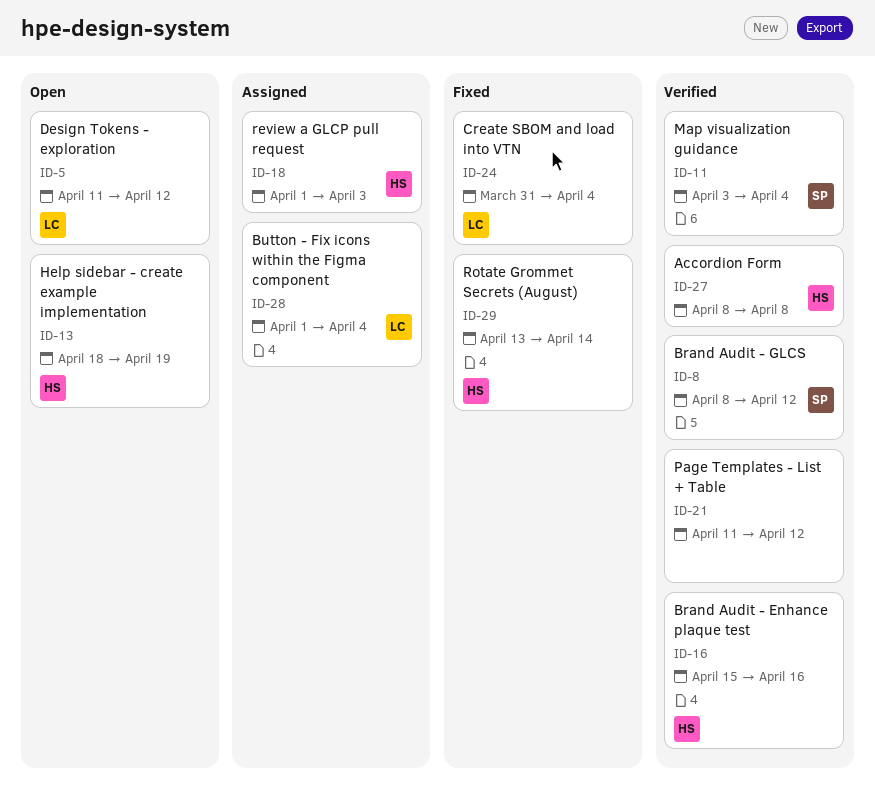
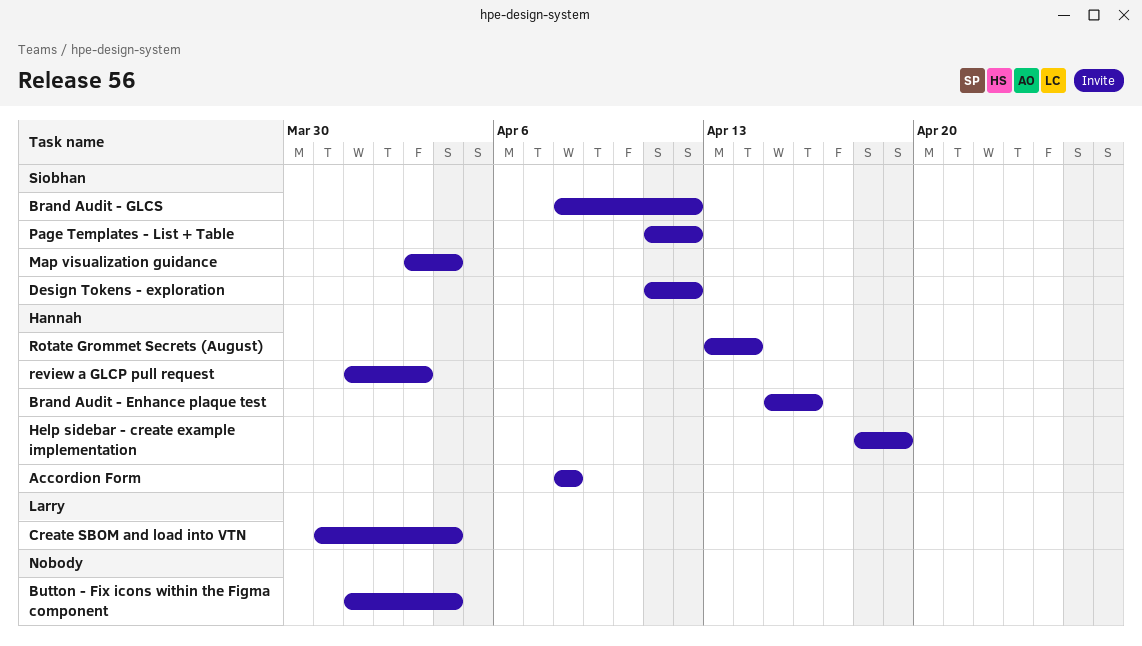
Button - Fix icons within the Figma component, owner: Larry -> none
Design Tokens - exploration, owner: Larry -> Siobhan
Page Templates - List + Table, owner: none -> Siobhan

